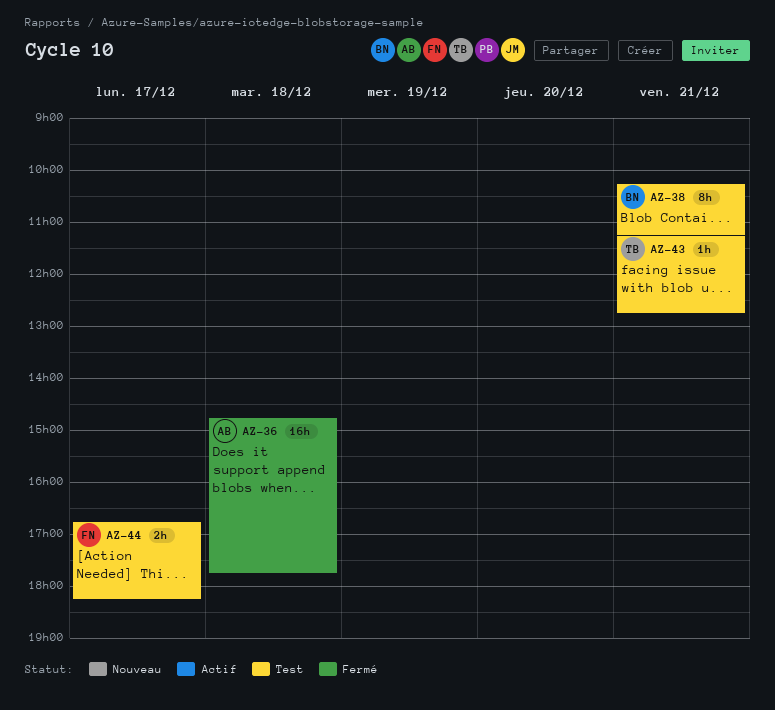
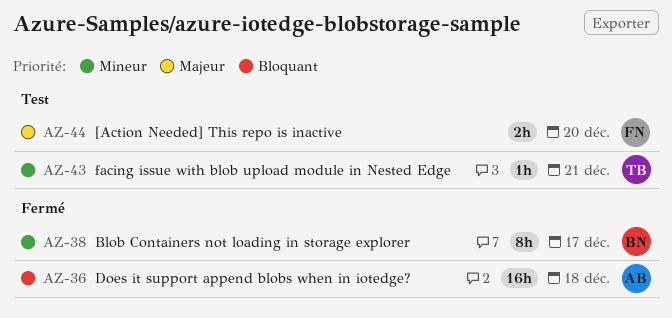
AZ-38, status: Test -> Fermé
AZ-38, day: Dec 21 -> Dec 17
AZ-44, day: Dec 17 -> Dec 20

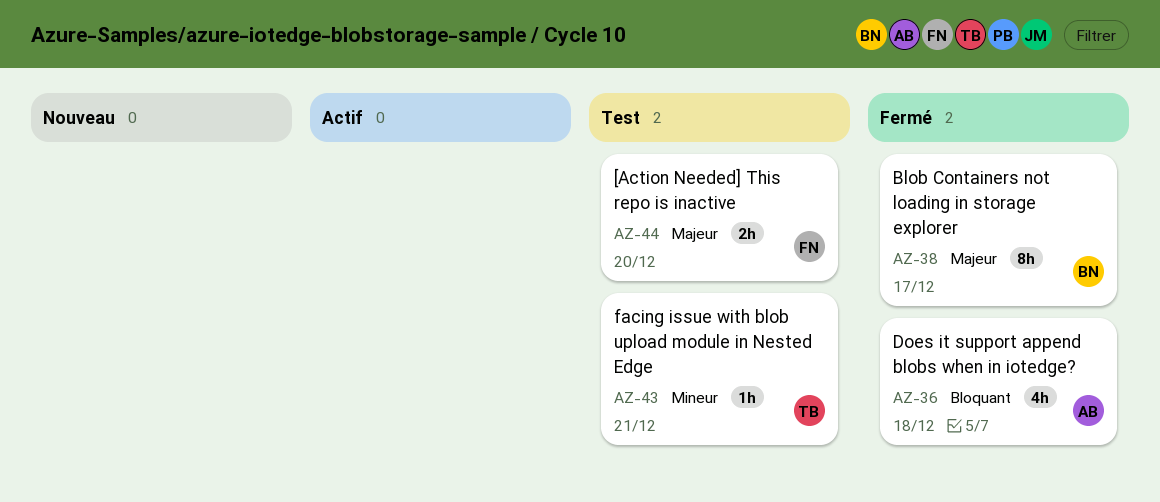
AZ-36, estimate: 16h -> 4h
AZ-38, priority: Mineur -> Majeur

